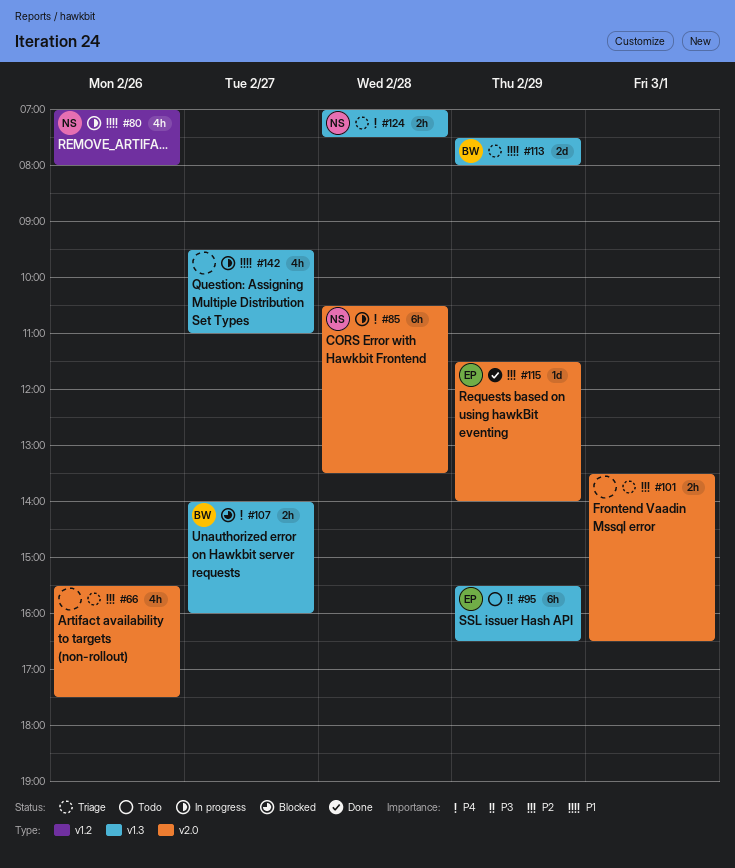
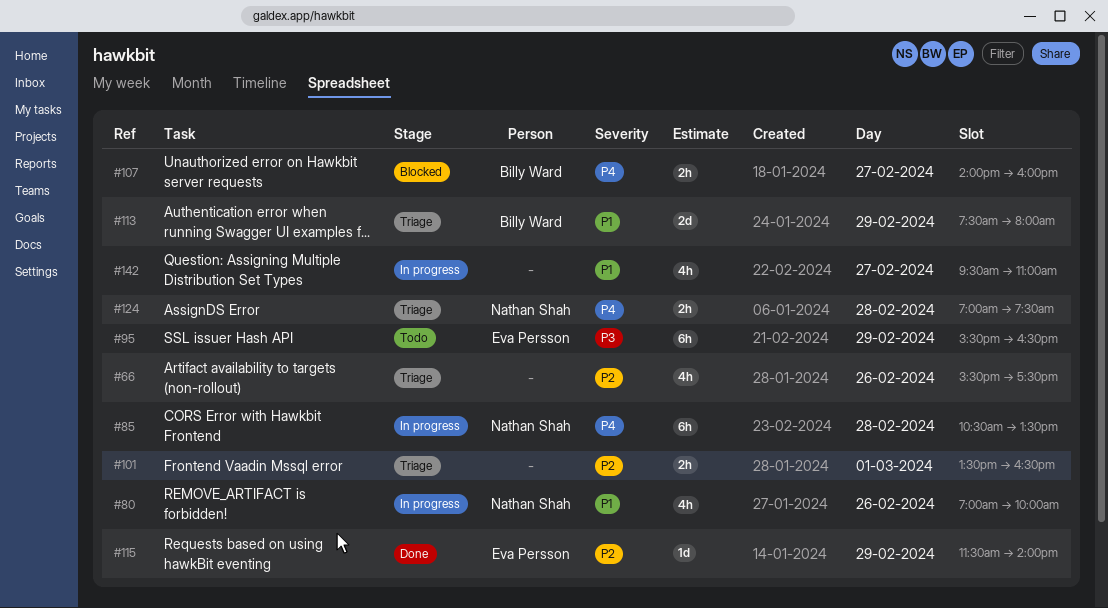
#80, ends: 08:00 -> 10:00

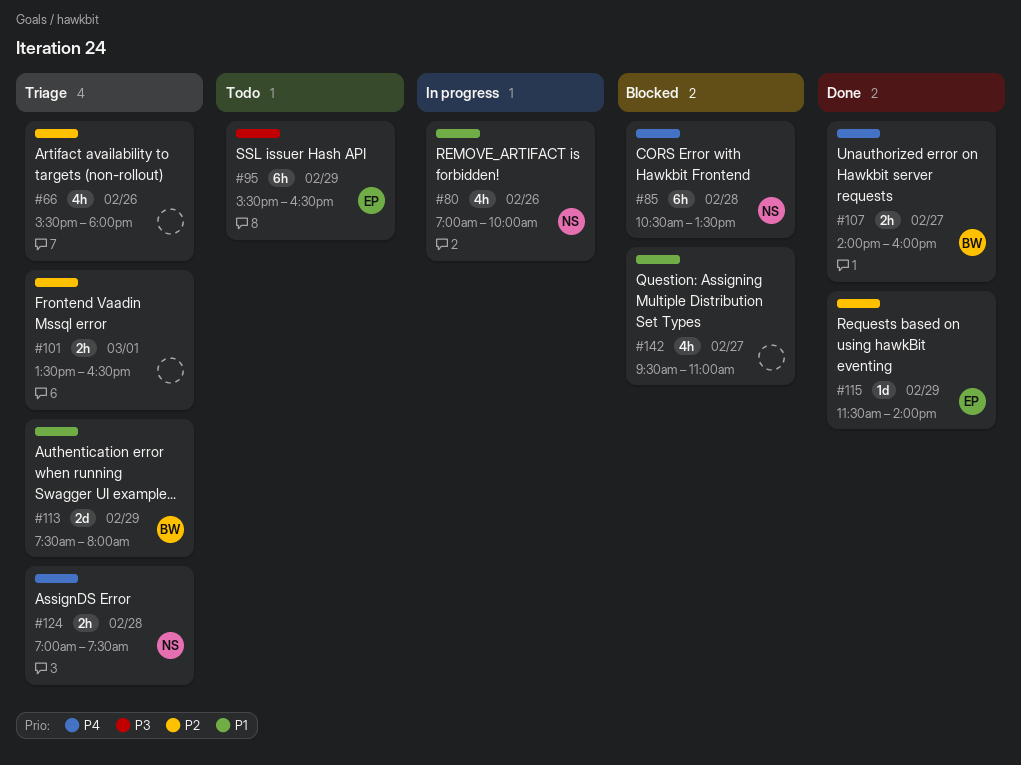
#66, ends: 17:30 -> 18:00
#85, status: In progress -> Blocked
#107, status: Blocked -> Done
#142, status: In progress -> Blocked

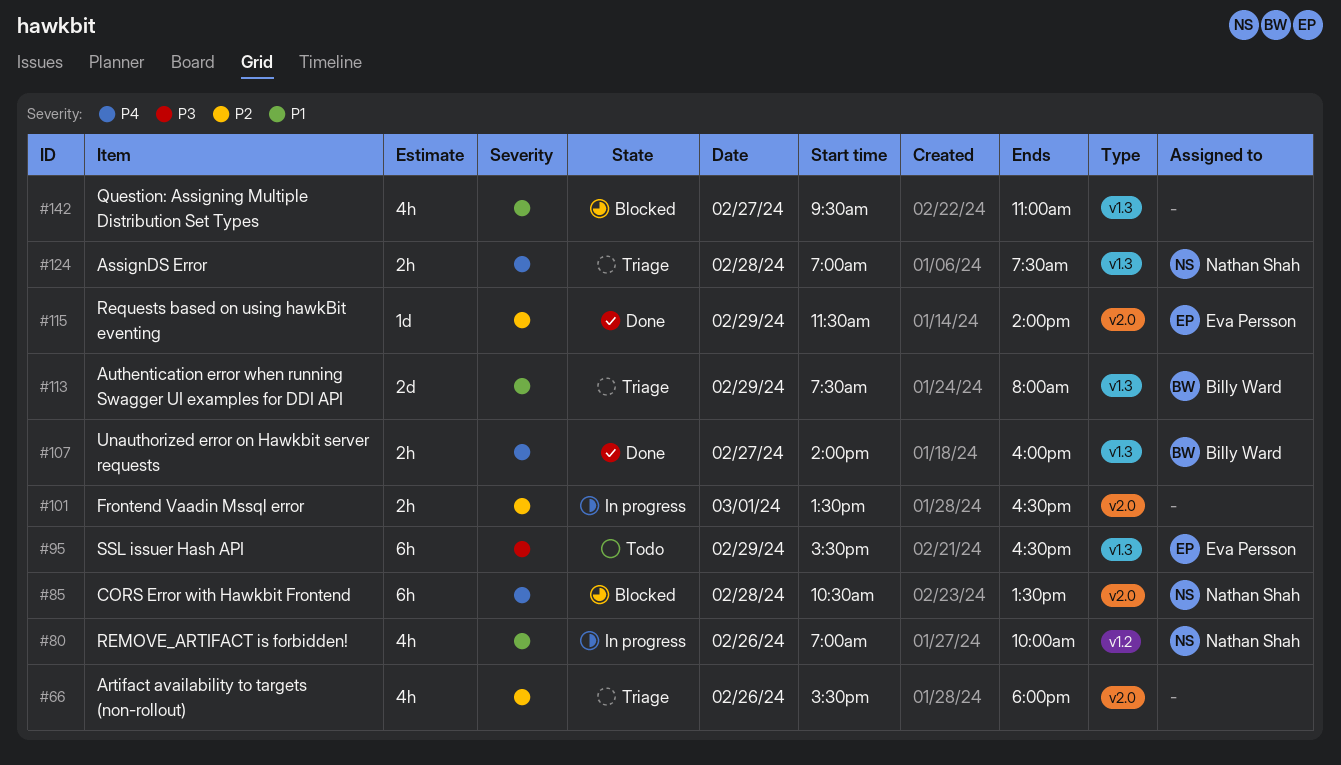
#101, status: Triage -> In progress

